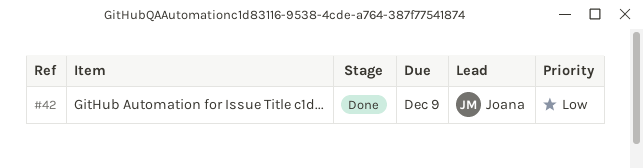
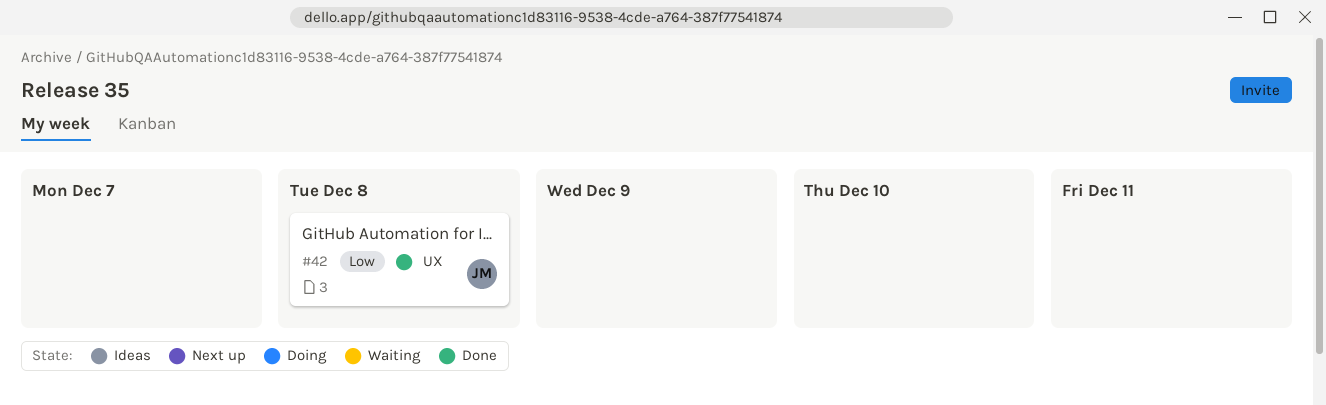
#42, due: Dec 9 -> Dec 8

